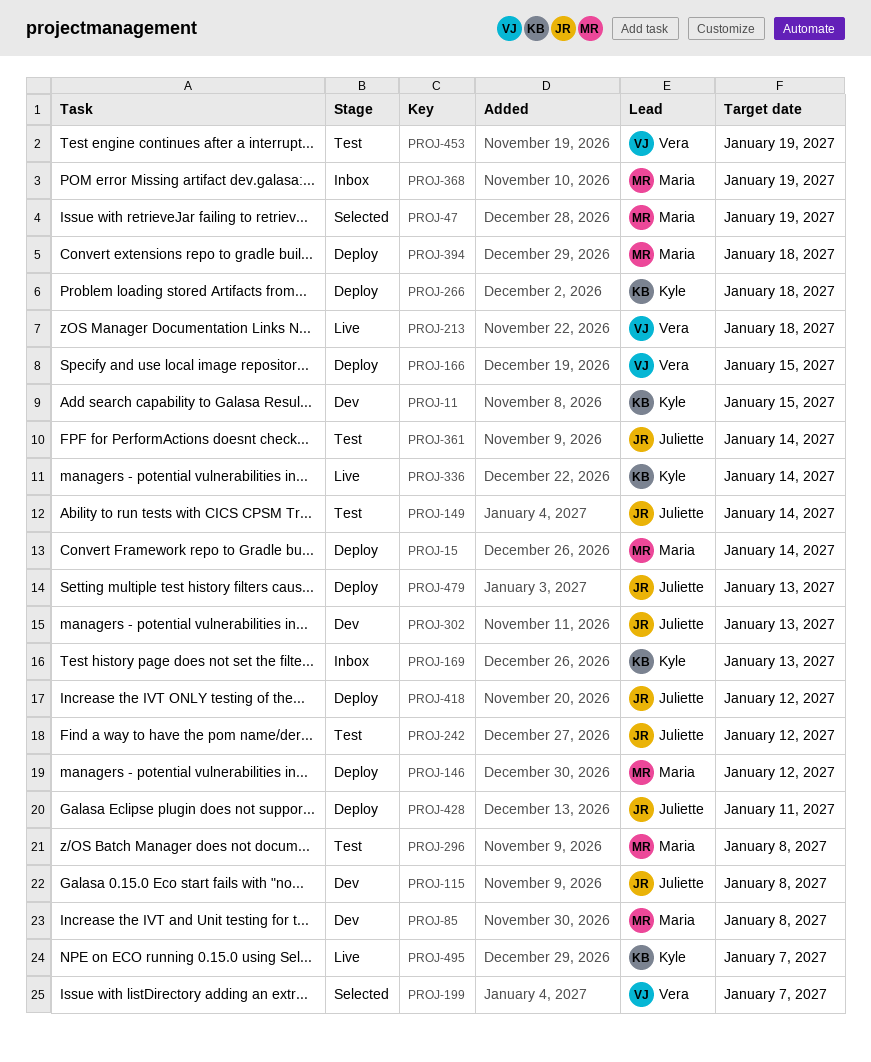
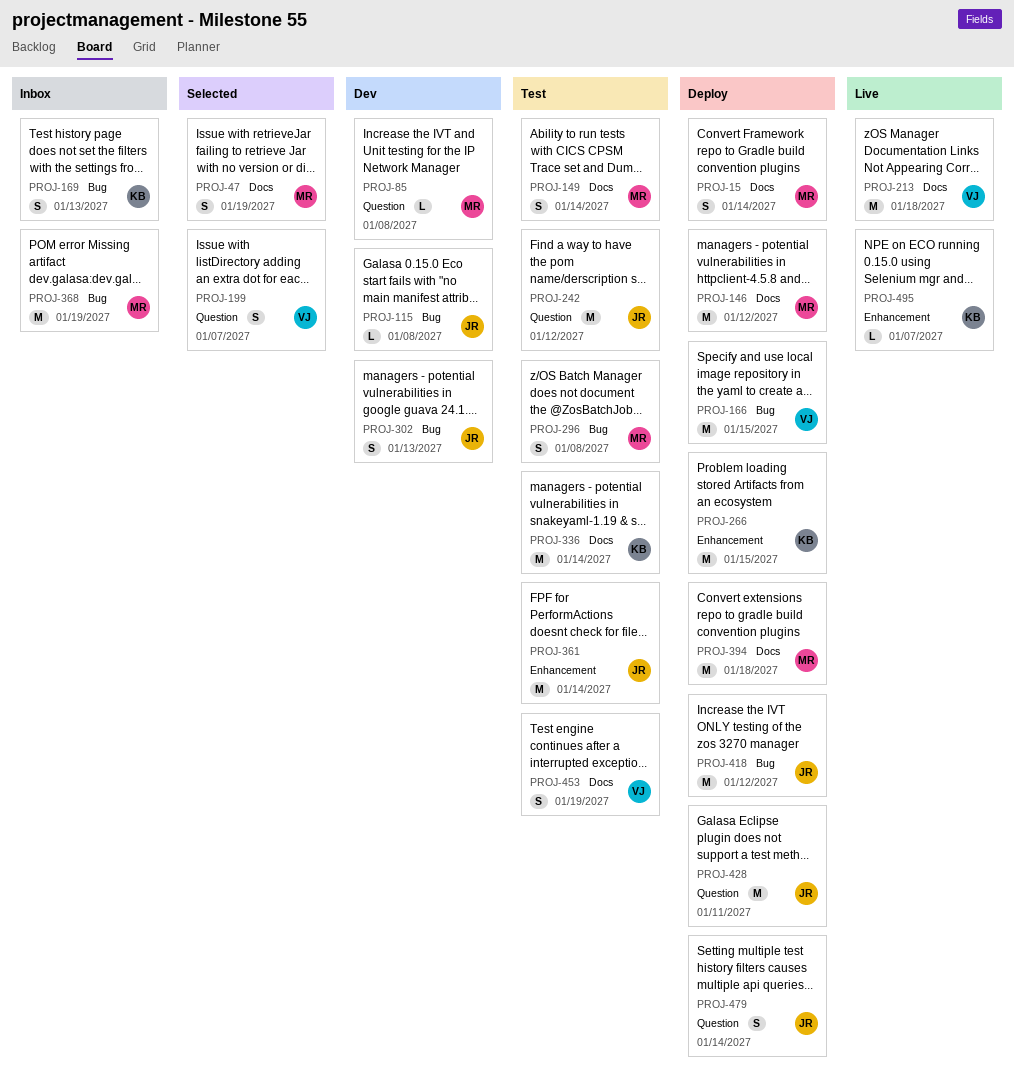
PROJ-11: present -> none
PROJ-149, owner: Juliette -> Maria
PROJ-266, due: Jan 18 -> Jan 15
PROJ-336, status: Live -> Test
PROJ-479, due: Jan 13 -> Jan 14

